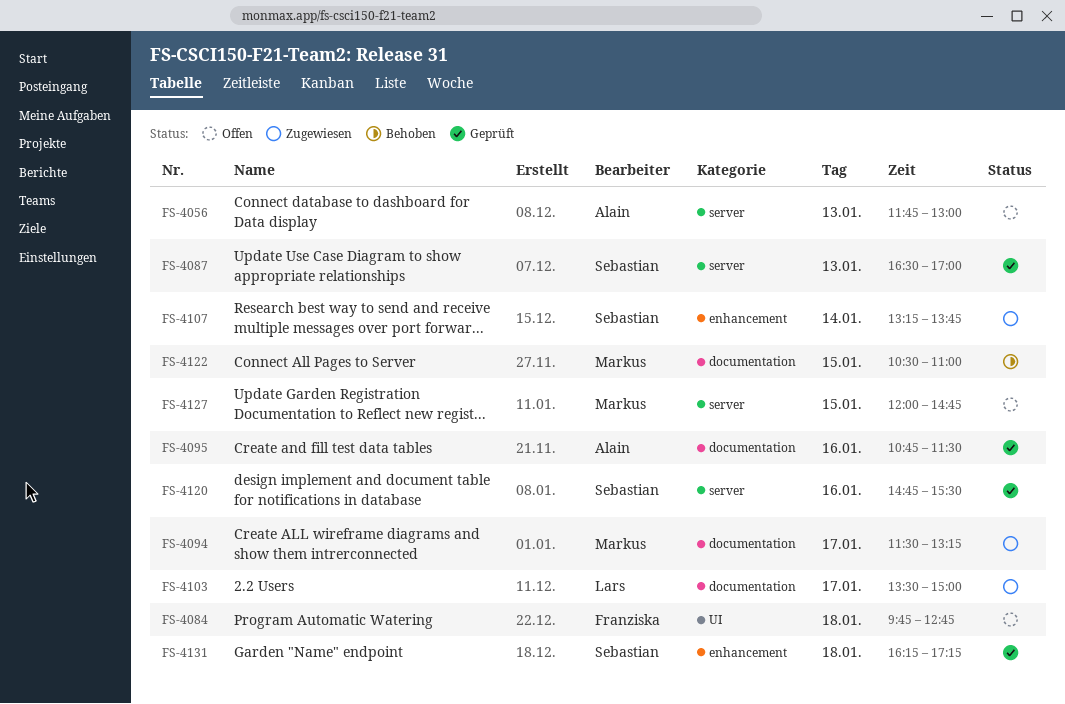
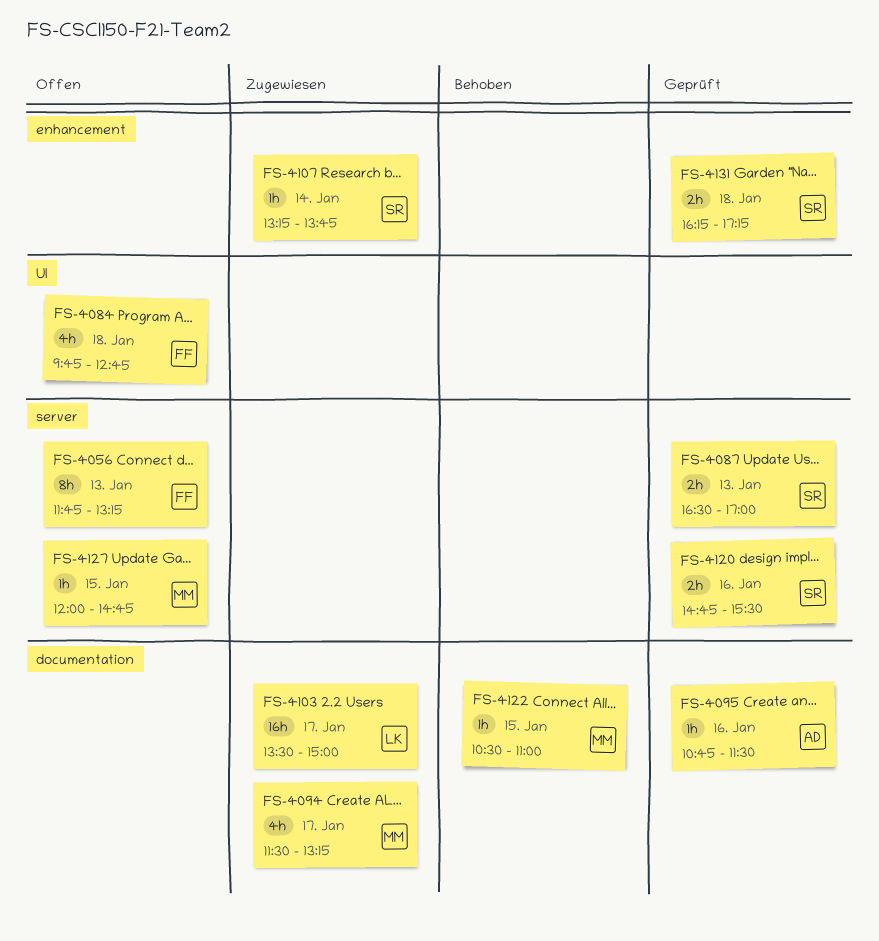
FS-4056, owner: Alain -> Franziska
FS-4056, ends: 13:00 -> 13:15

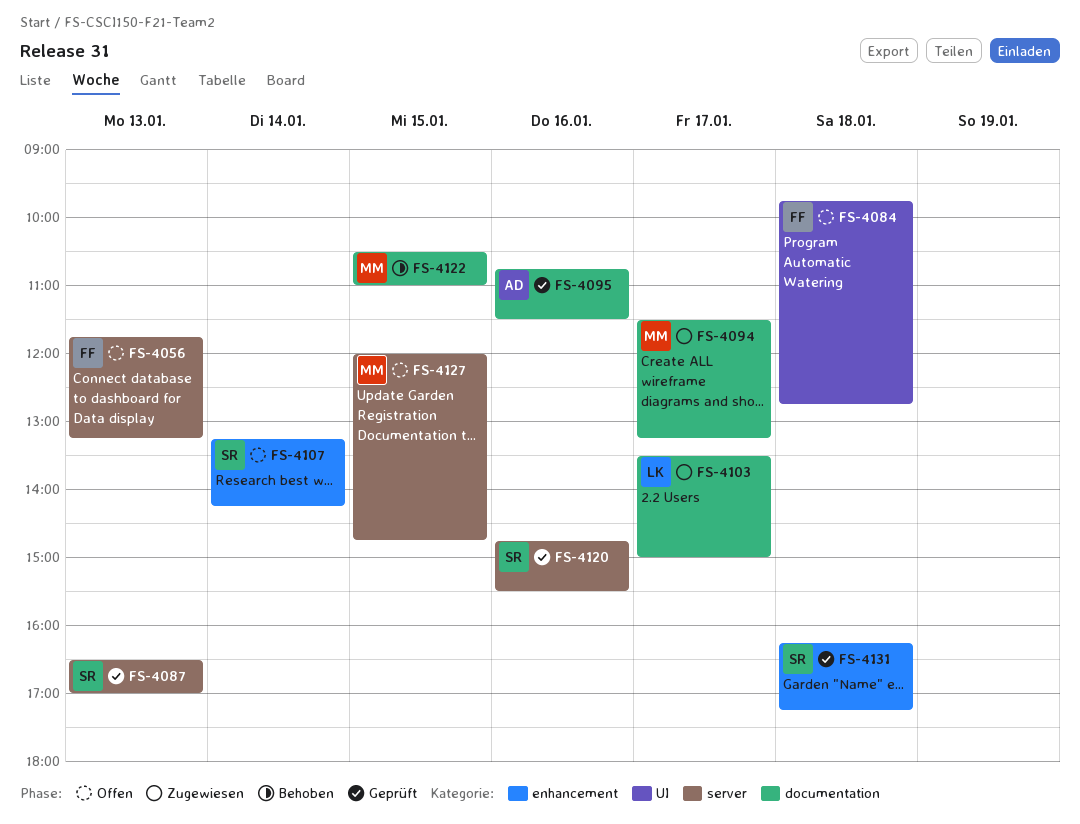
FS-4107, status: Zugewiesen -> Offen
FS-4107, ends: 13:45 -> 14:15

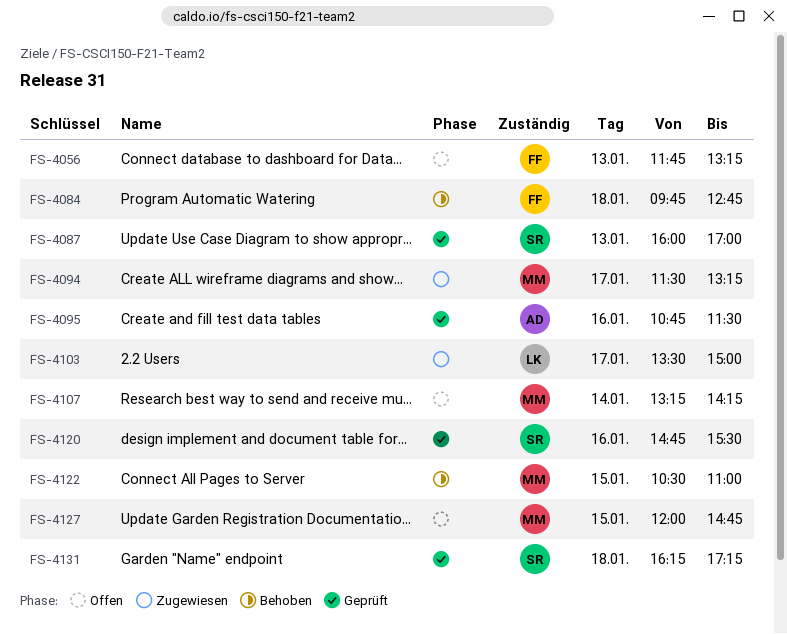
FS-4084, status: Offen -> Behoben
FS-4087, begins: 16:30 -> 16:00
FS-4107, owner: SR -> MM

